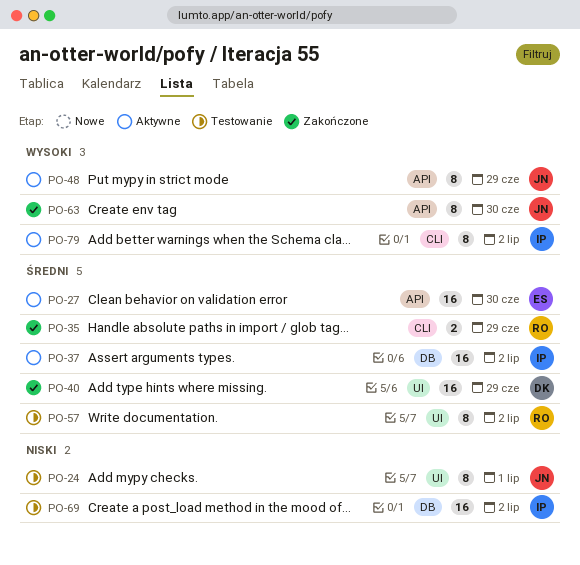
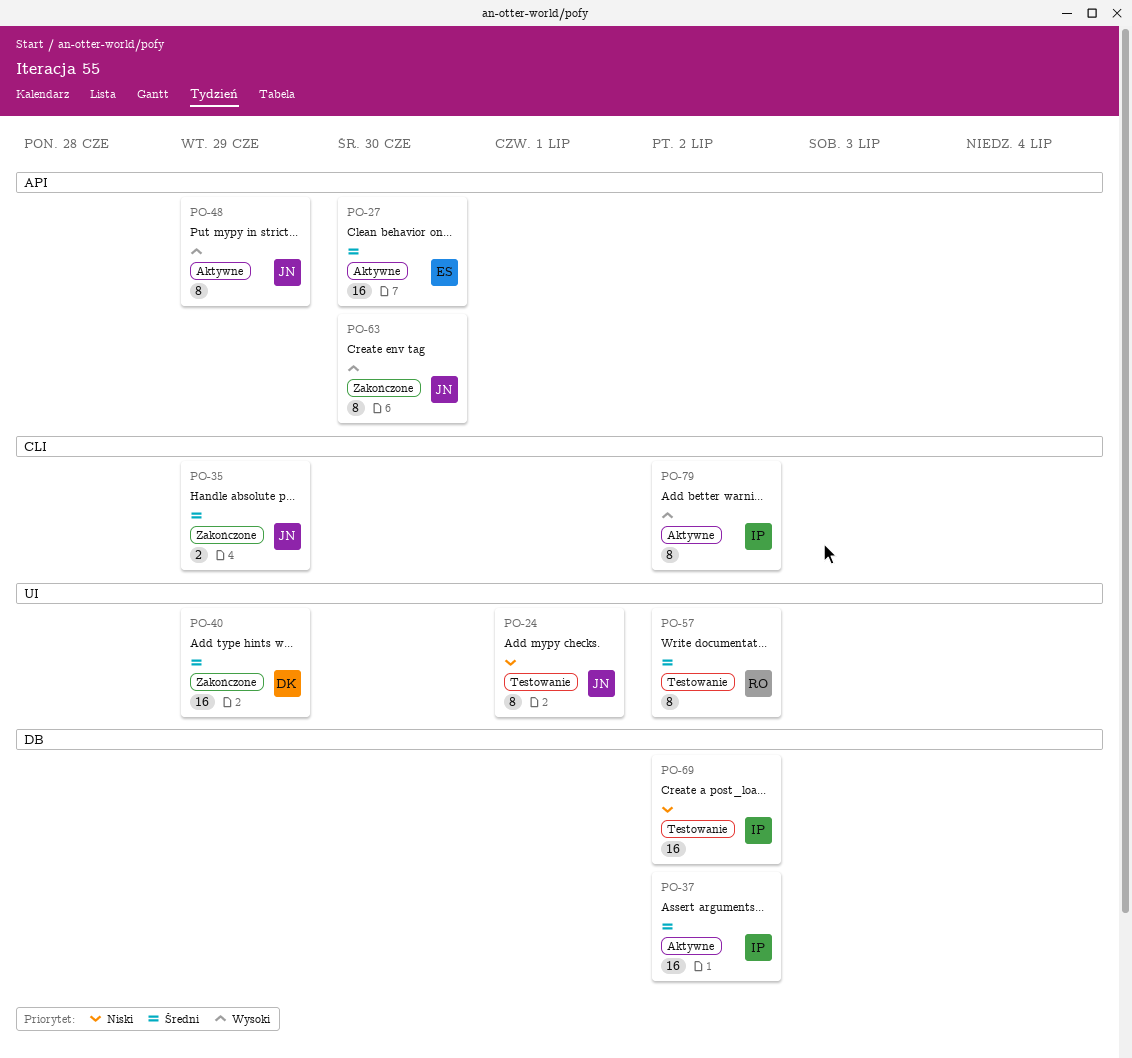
PO-35, owner: RO -> JN

